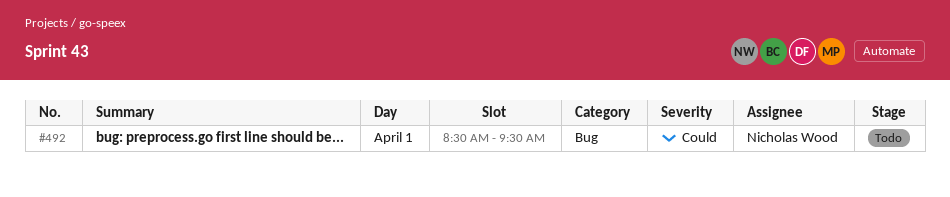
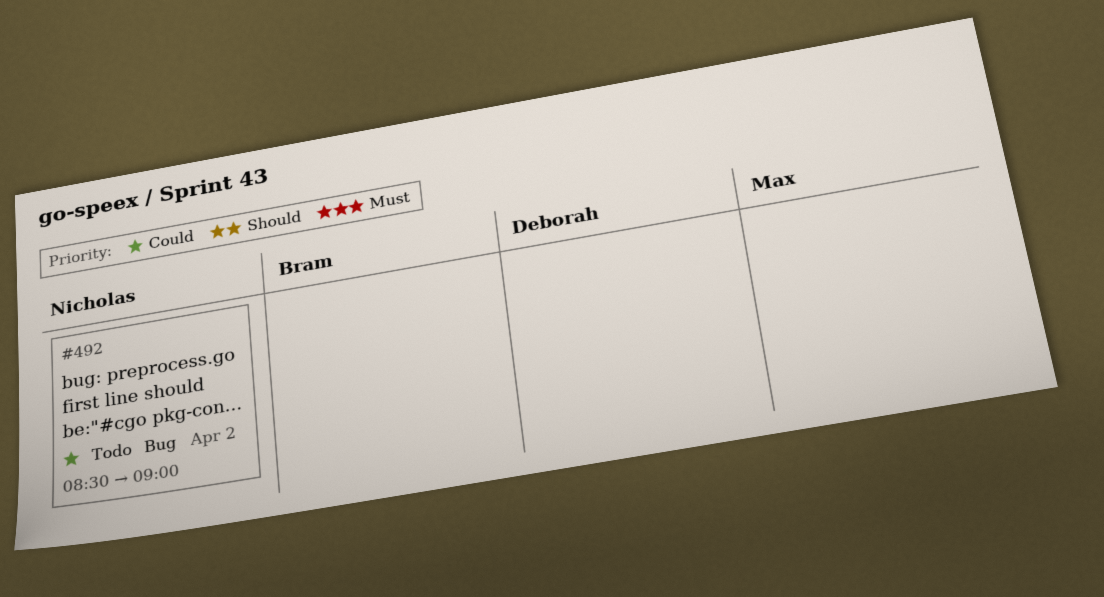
#492, day: Apr 1 -> Apr 2
#492, ends: 09:30 -> 09:00

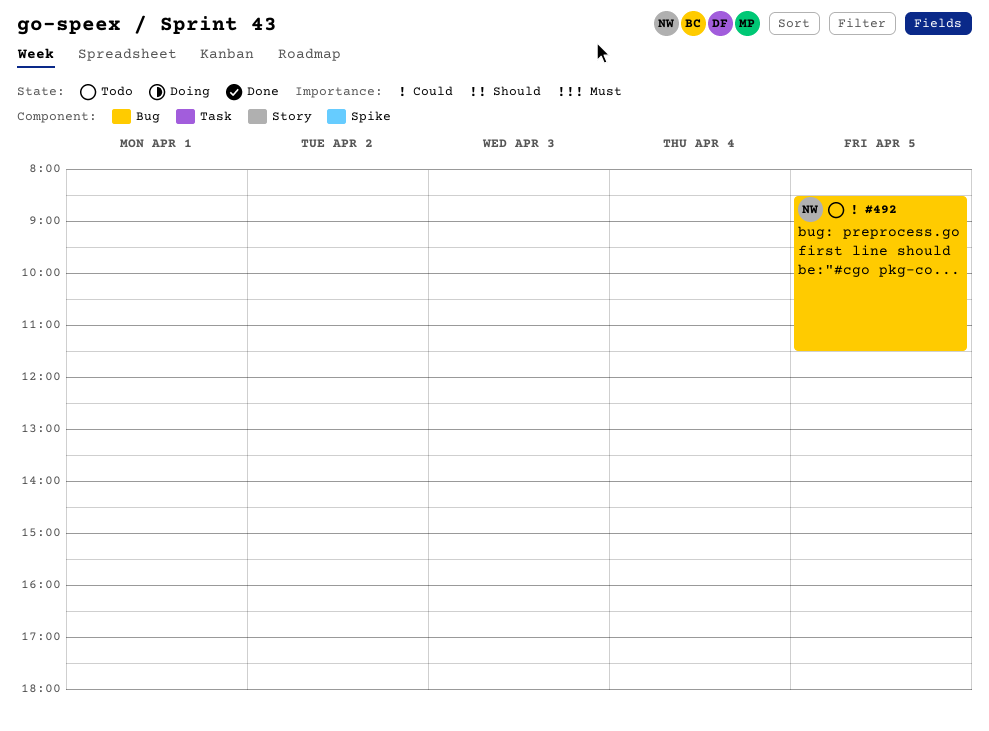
#492, day: Apr 2 -> Apr 5
#492, ends: 09:00 -> 11:30

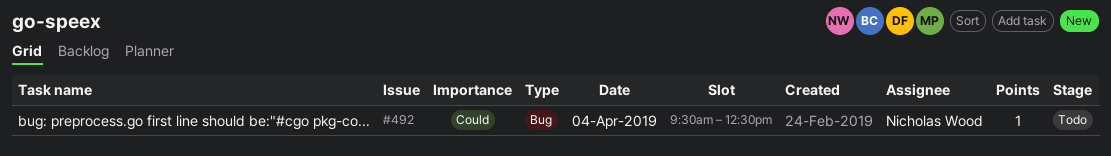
#492, day: Apr 5 -> Apr 4
#492, begins: 08:30 -> 09:30
#492, ends: 11:30 -> 12:30

